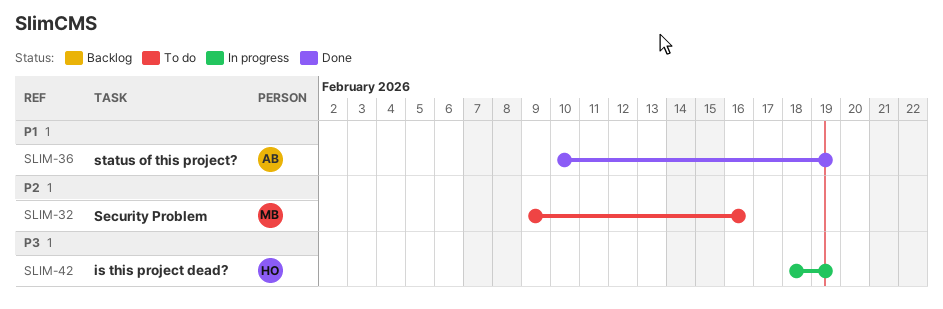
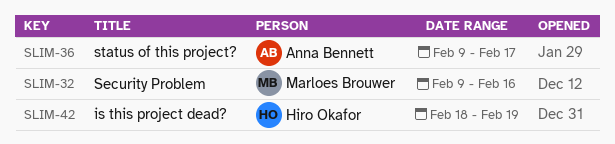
SLIM-36, start: Feb 10 -> Feb 9
SLIM-36, due: Feb 19 -> Feb 17

